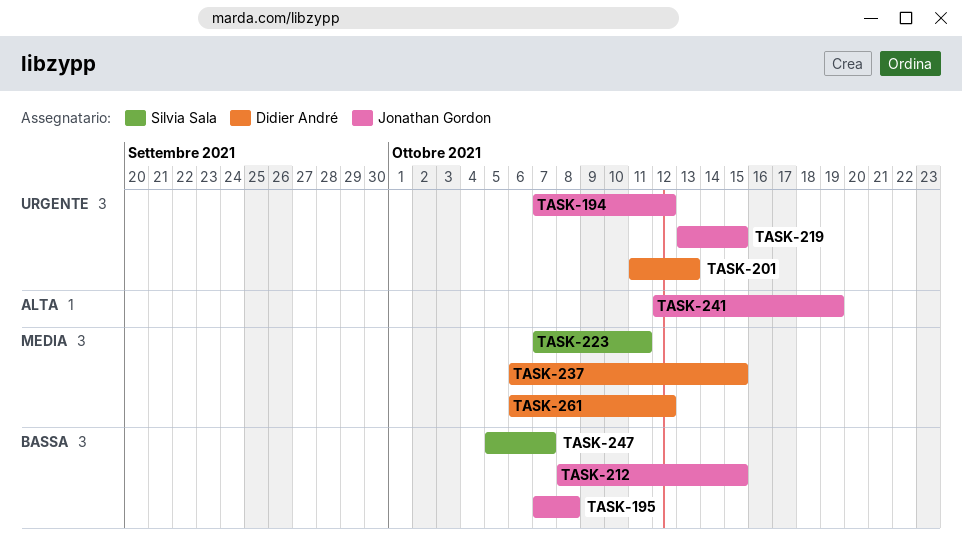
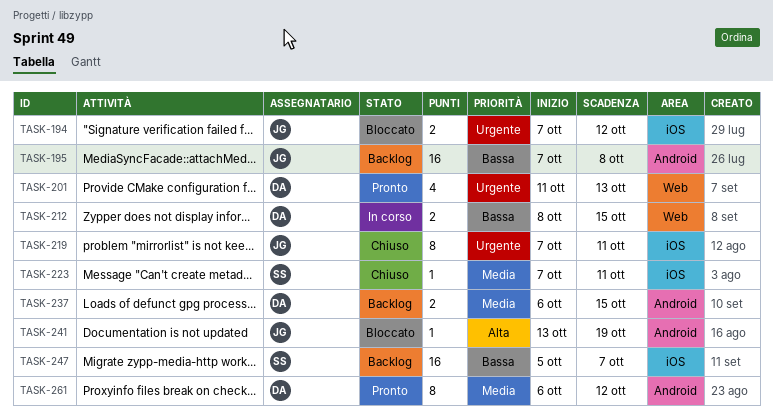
TASK-212, owner: Jonathan Gordon -> Didier André
TASK-219, start: Oct 13 -> Oct 7
TASK-219, due: Oct 15 -> Oct 11
TASK-241, start: Oct 12 -> Oct 13

